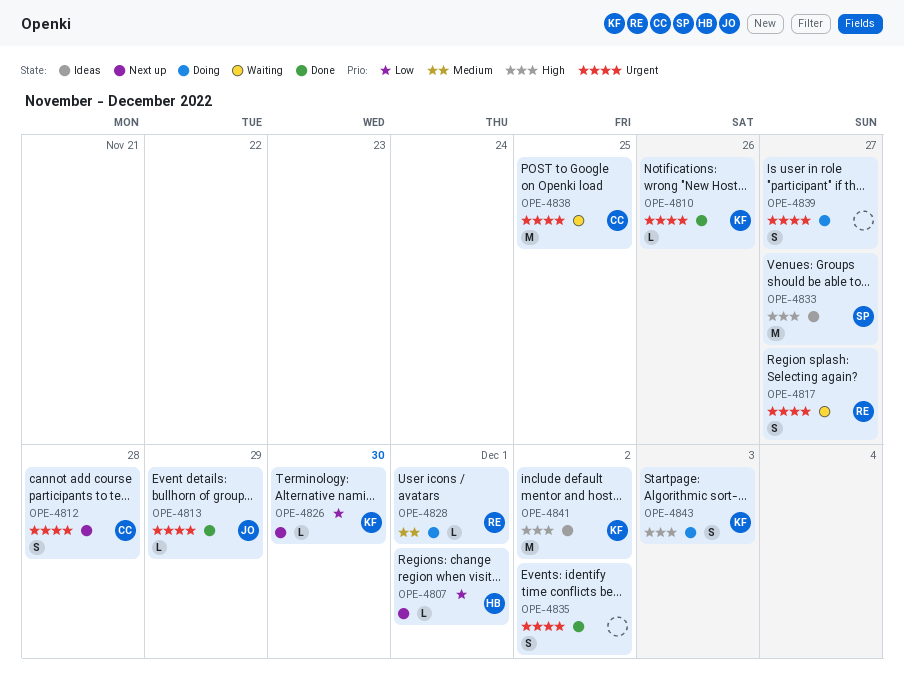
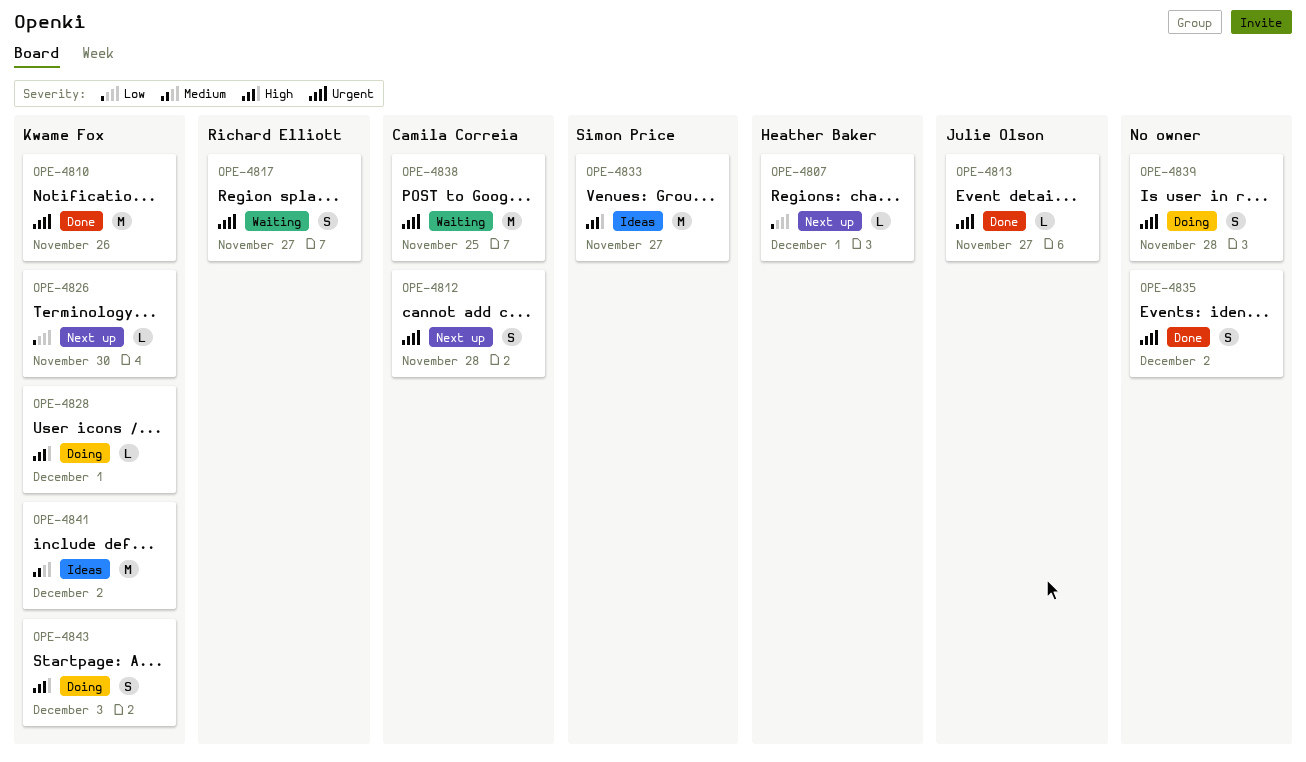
OPE-4810, estimate: L -> M
OPE-4813, due: Nov 29 -> Nov 27
OPE-4828, owner: Richard Elliott -> Kwame Fox
OPE-4828, priority: Medium -> High
OPE-4839, due: Nov 27 -> Nov 28
OPE-4841, priority: High -> Medium

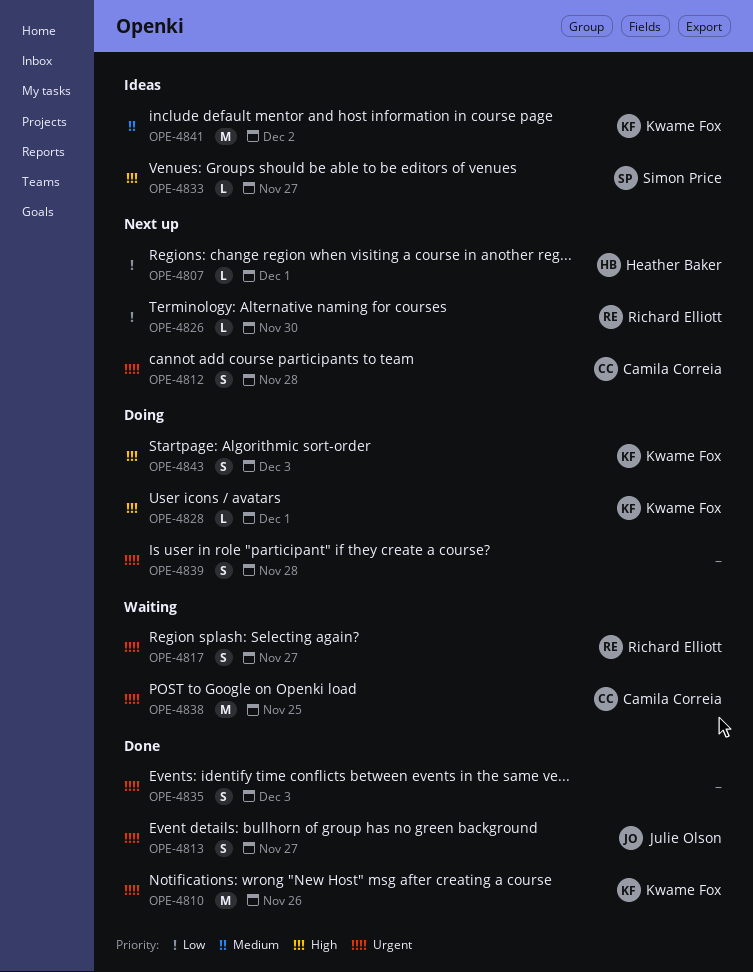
OPE-4813, estimate: L -> S
OPE-4826, owner: Kwame Fox -> Richard Elliott
OPE-4833, estimate: M -> L
OPE-4835, due: Dec 2 -> Dec 3

